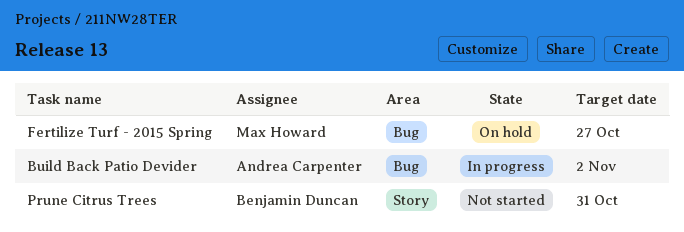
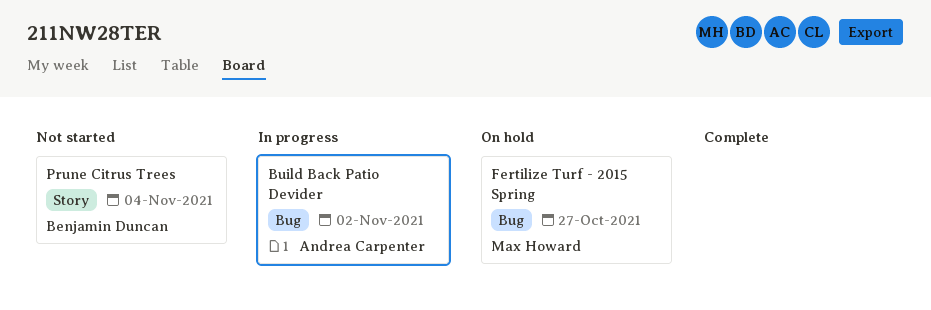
Prune Citrus Trees, due: Oct 31 -> Nov 4

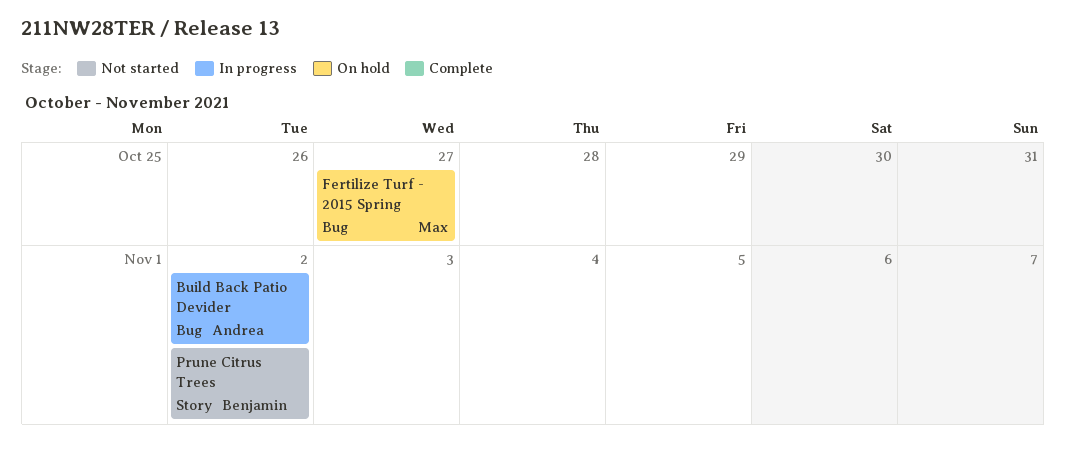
Prune Citrus Trees, due: Nov 4 -> Nov 2

